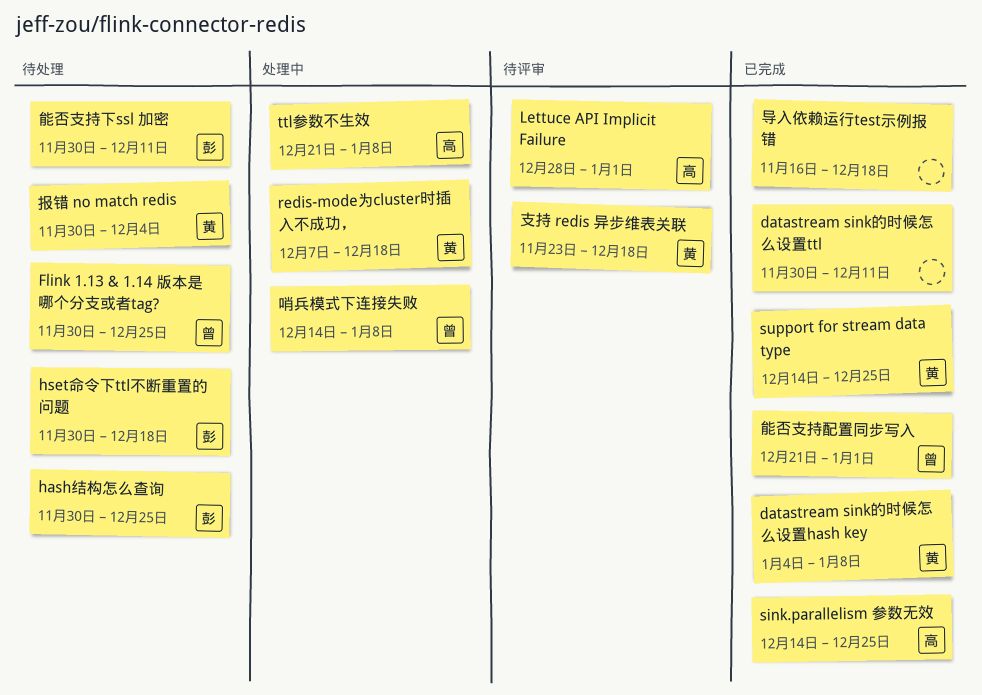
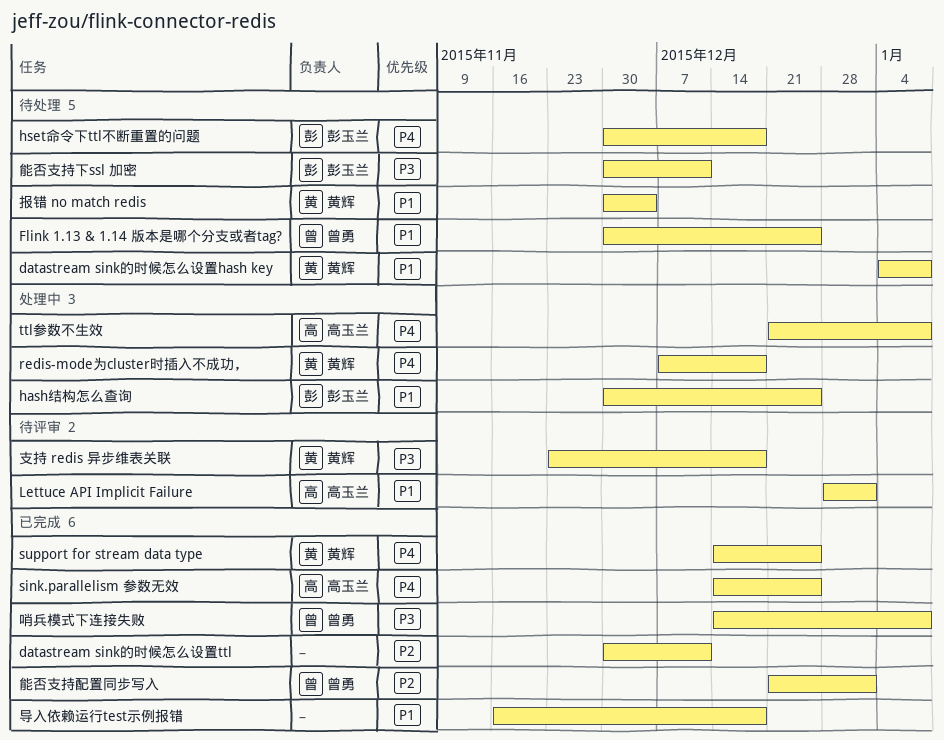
datastream sink的时候怎么设置hash key, status: 已完成 -> 待处理
hash结构怎么查询, status: 待处理 -> 处理中
哨兵模式下连接失败, status: 处理中 -> 已完成

